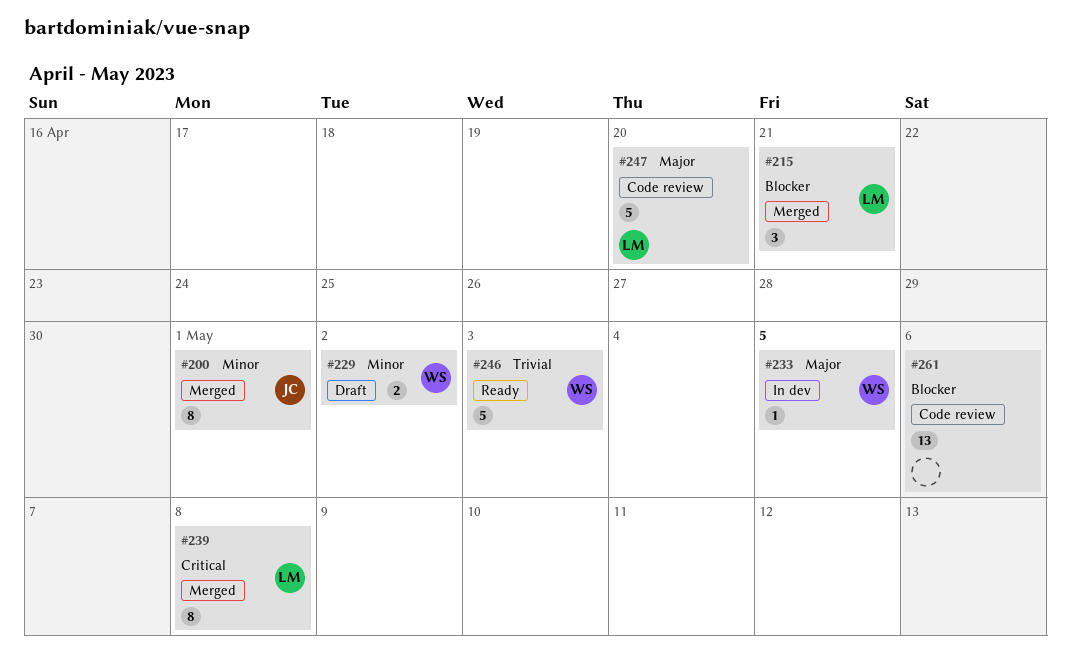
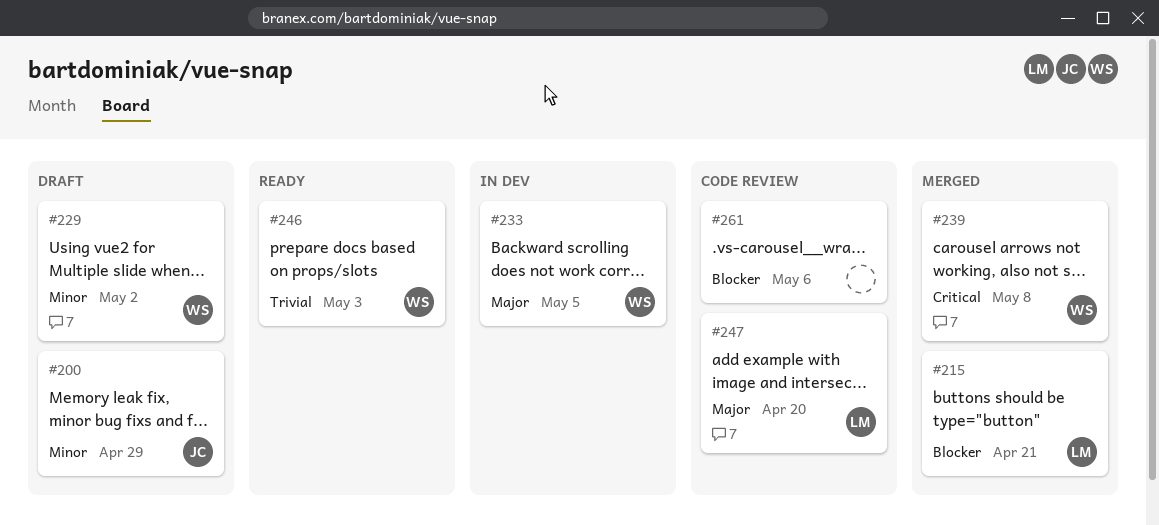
#200, status: Merged -> Draft
#200, due: May 1 -> Apr 29
#239, owner: LM -> WS

